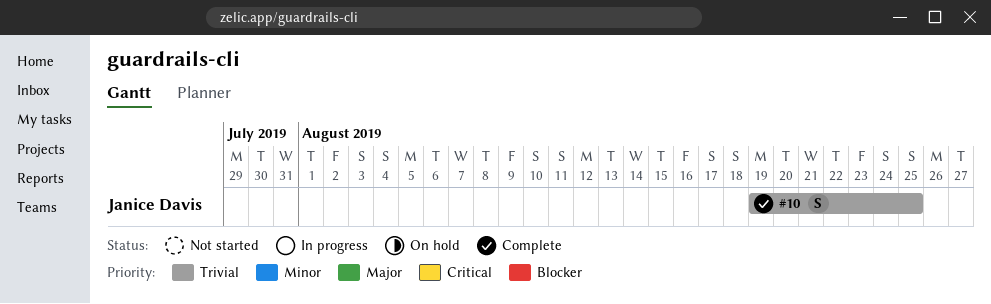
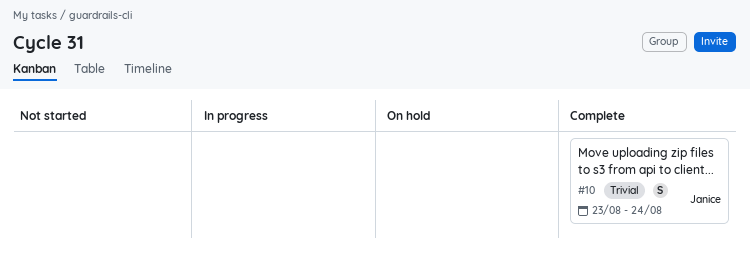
#10, start: Aug 19 -> Aug 23
#10, due: Aug 25 -> Aug 24

